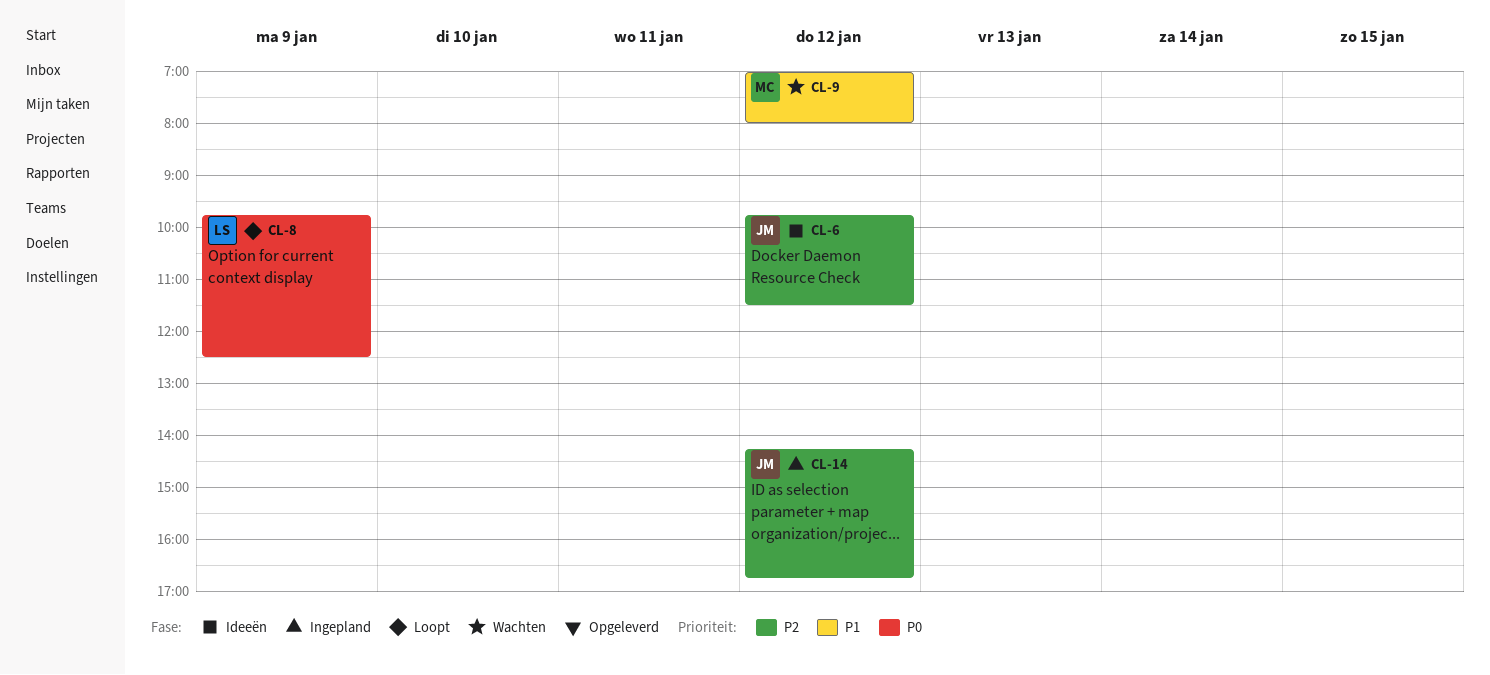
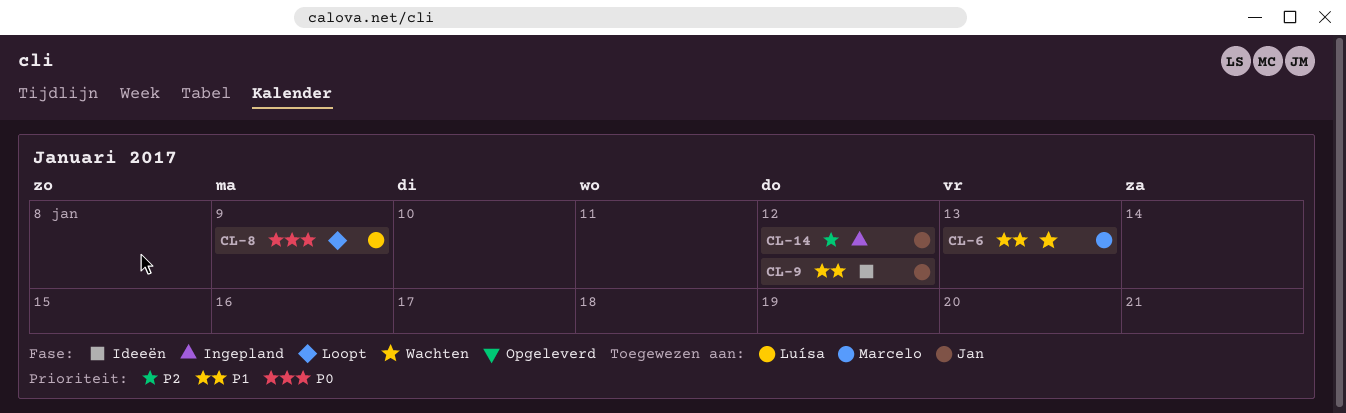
CL-6, status: Ideeën -> Wachten
CL-6, owner: Jan -> Marcelo
CL-6, priority: P2 -> P1
CL-6, day: Jan 12 -> Jan 13
CL-9, status: Wachten -> Ideeën
CL-9, owner: Marcelo -> Jan

